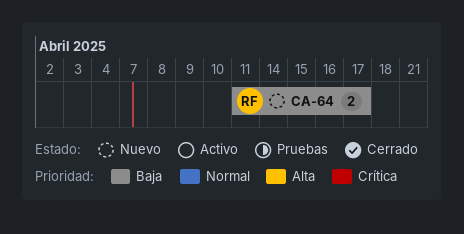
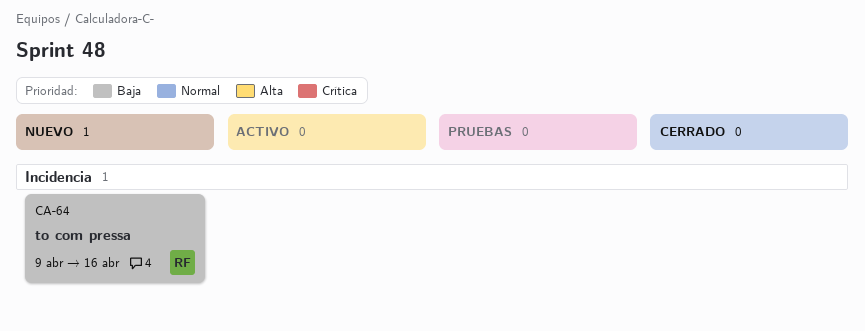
CA-64, start: Apr 11 -> Apr 9
CA-64, due: Apr 17 -> Apr 16

